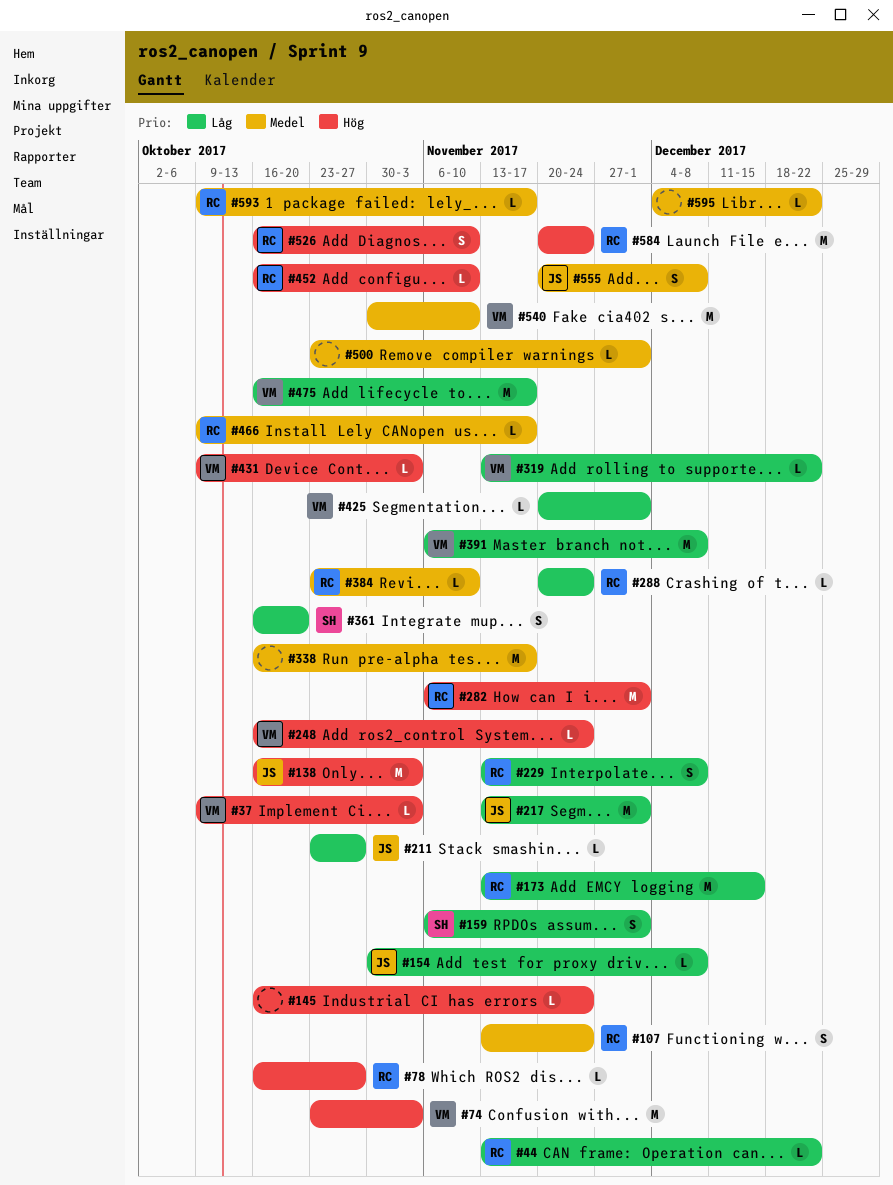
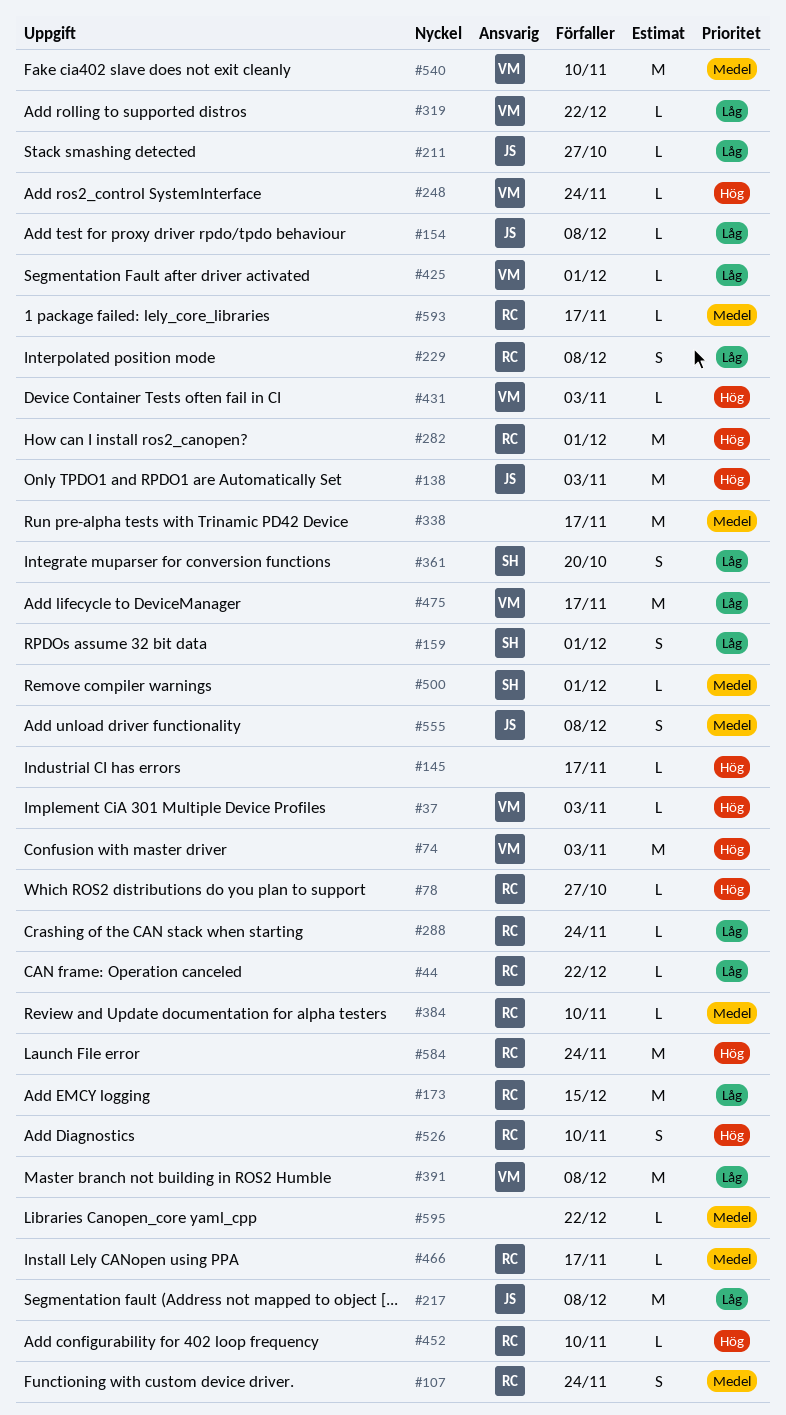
#145, due: Nov 24 -> Nov 17
#217, due: Dec 1 -> Dec 8
#500, owner: none -> SH

